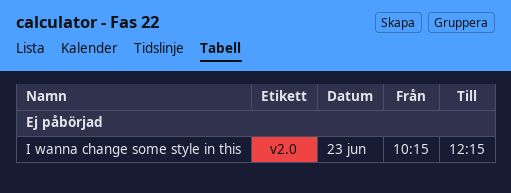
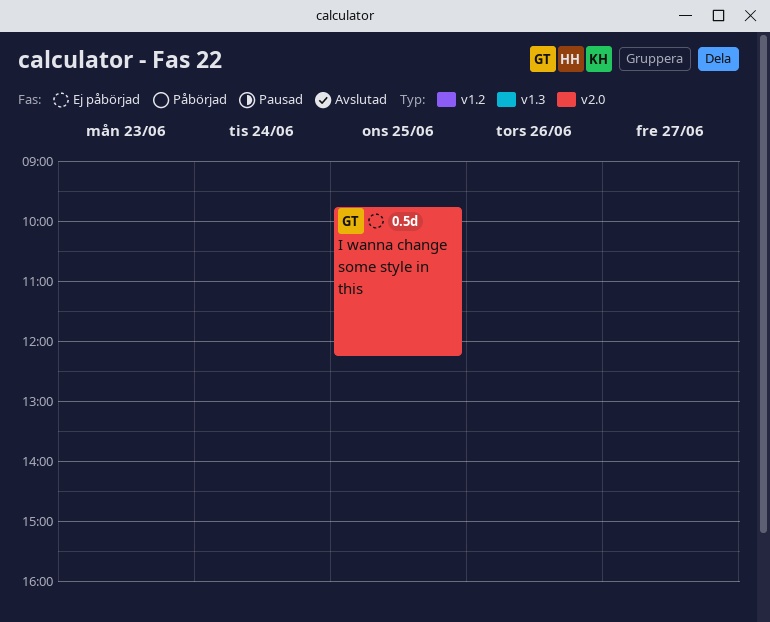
I wanna change some style in this, day: Jun 23 -> Jun 25
I wanna change some style in this, begins: 10:15 -> 09:45

